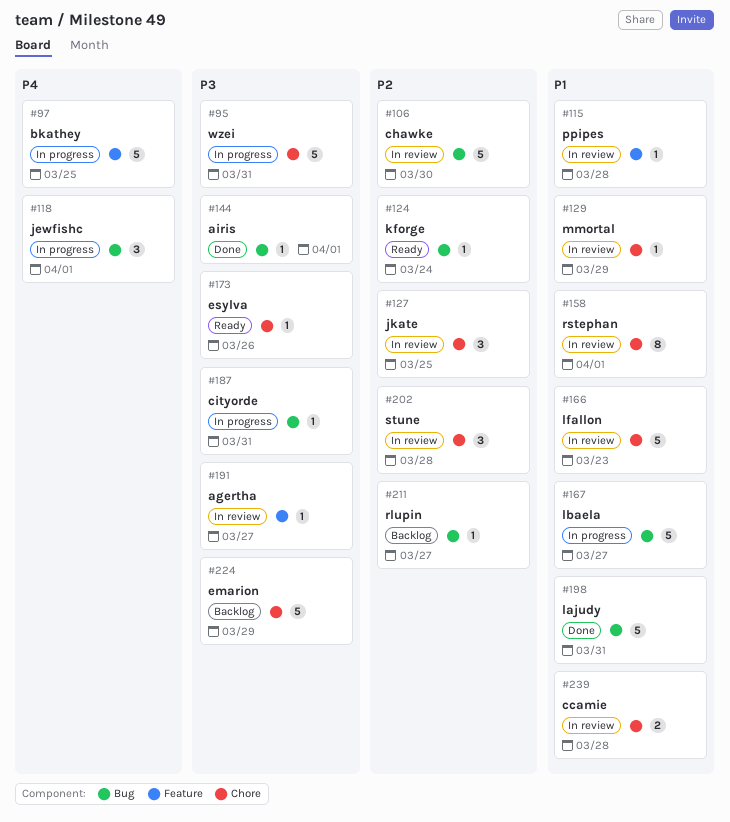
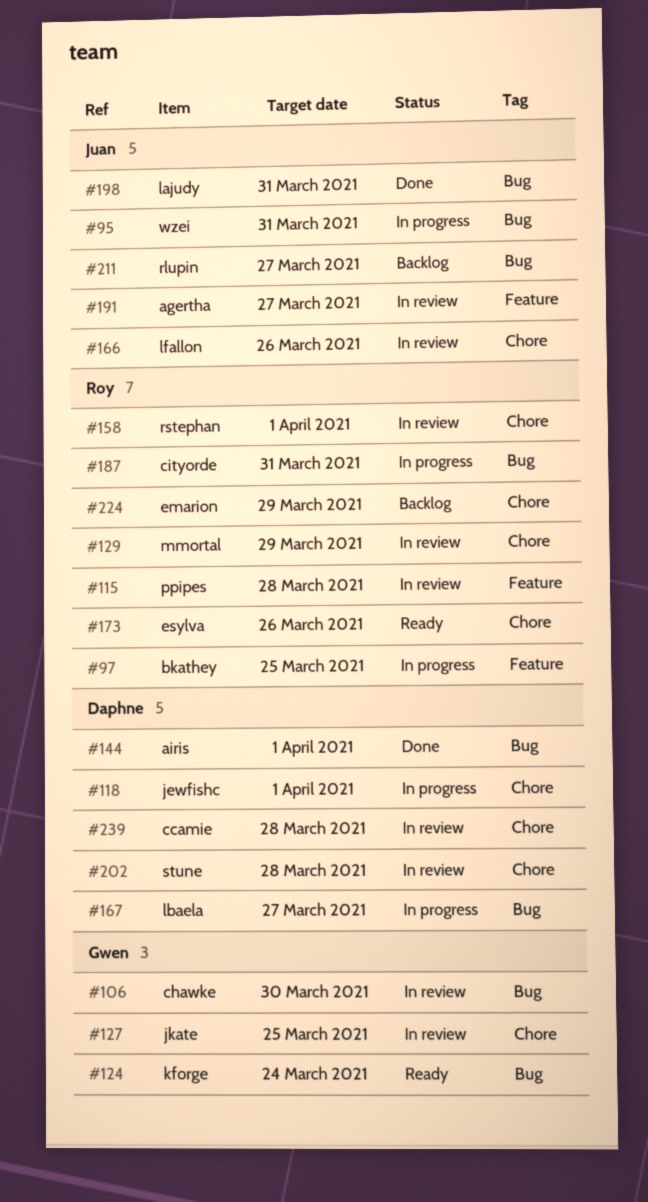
#95, label: Chore -> Bug
#118, label: Bug -> Chore
#166, due: Mar 23 -> Mar 26

